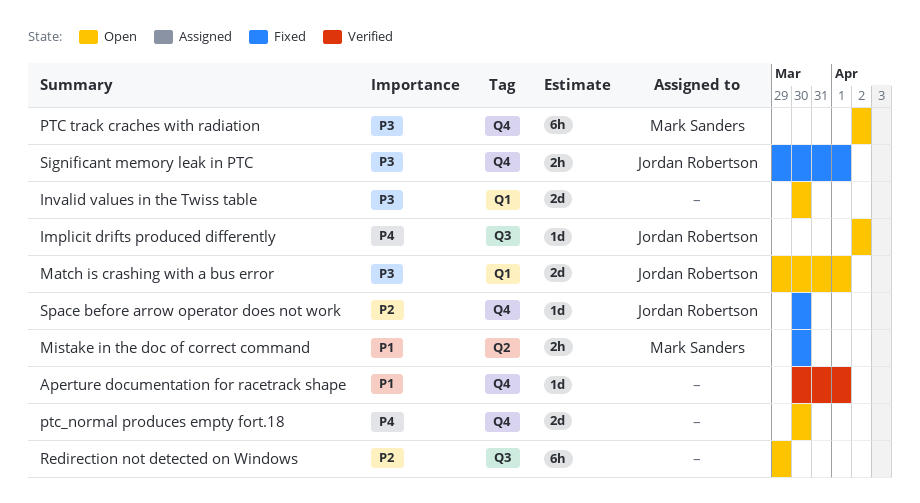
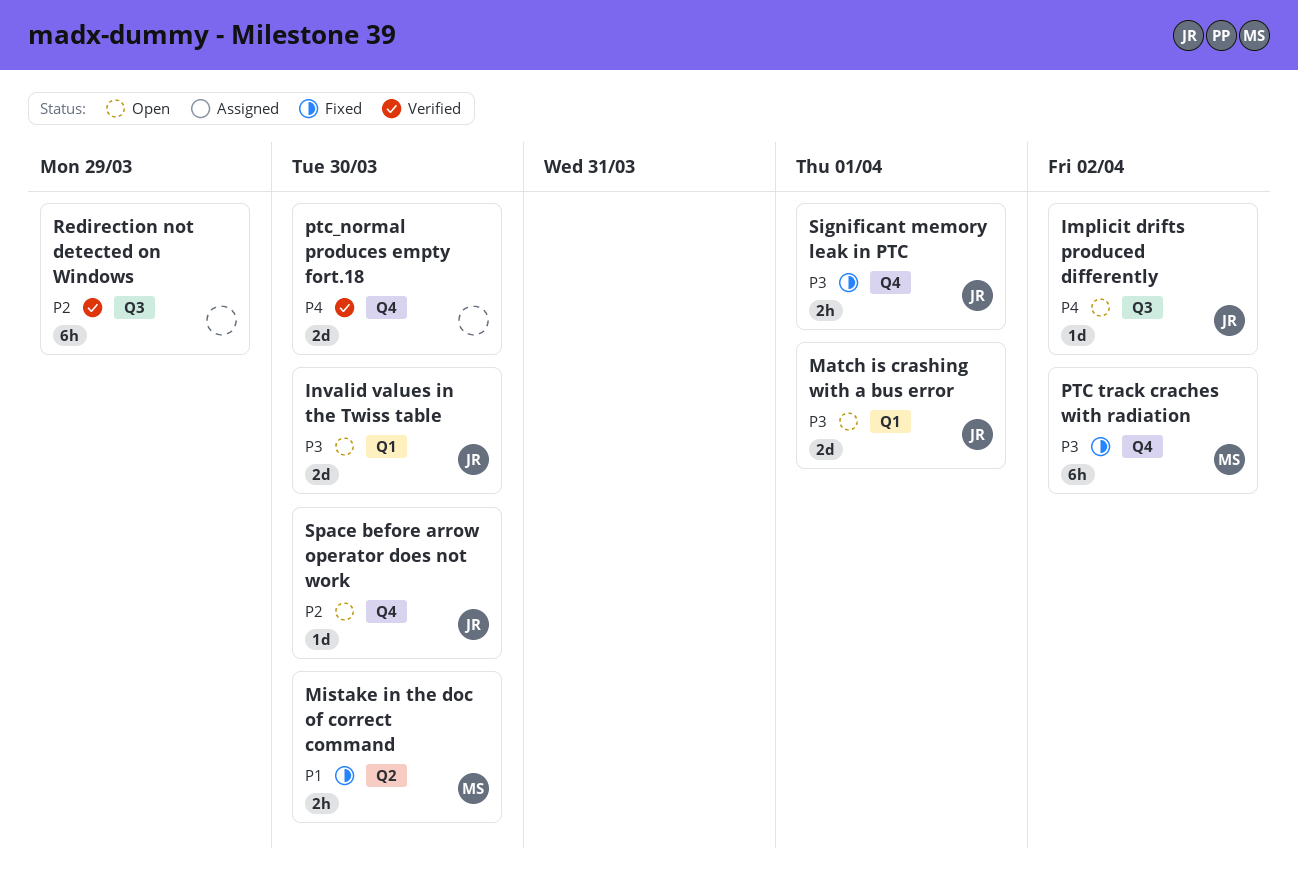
Aperture documentation for racetrack shape: present -> none
Invalid values in the Twiss table, owner: none -> Jordan Robertson
PTC track craches with radiation, status: Open -> Fixed
ptc_normal produces empty fort.18, status: Open -> Verified
Redirection not detected on Windows, status: Open -> Verified
Space before arrow operator does not work, status: Fixed -> Open

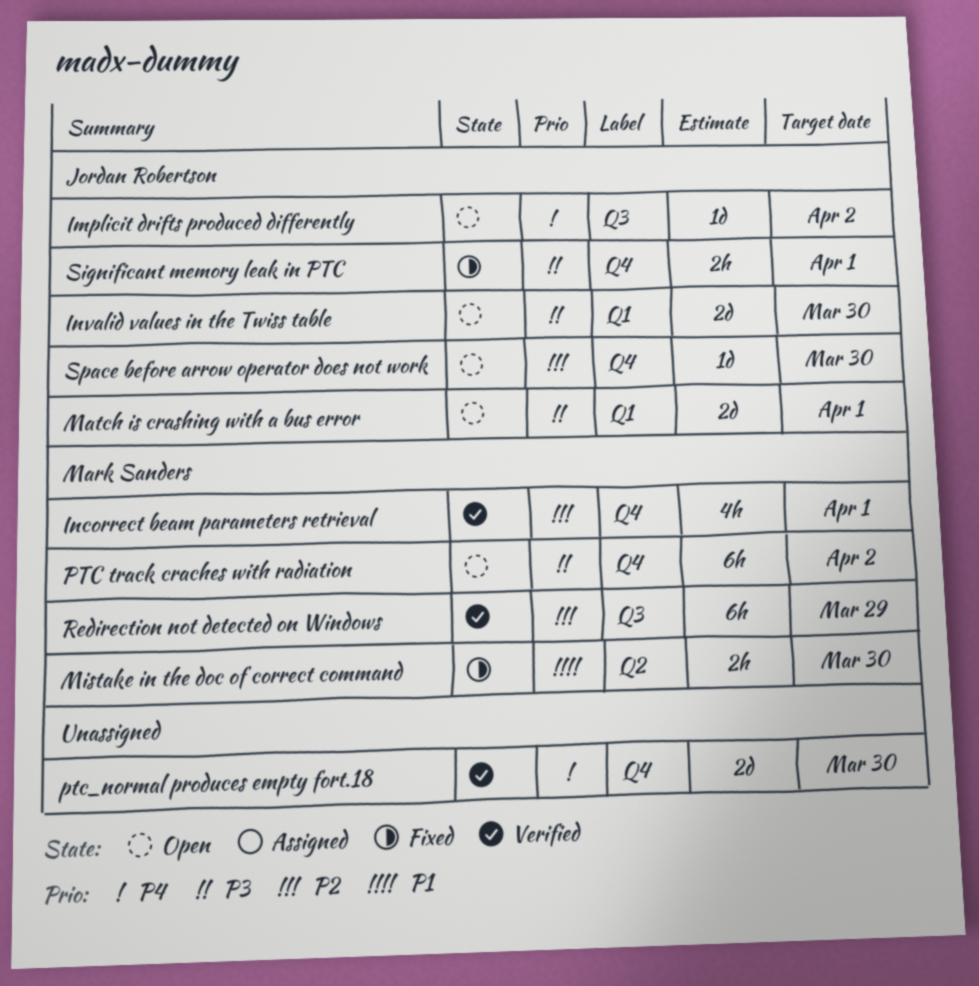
Incorrect beam parameters retrieval: none -> present
PTC track craches with radiation, status: Fixed -> Open
Redirection not detected on Windows, owner: none -> Mark Sanders

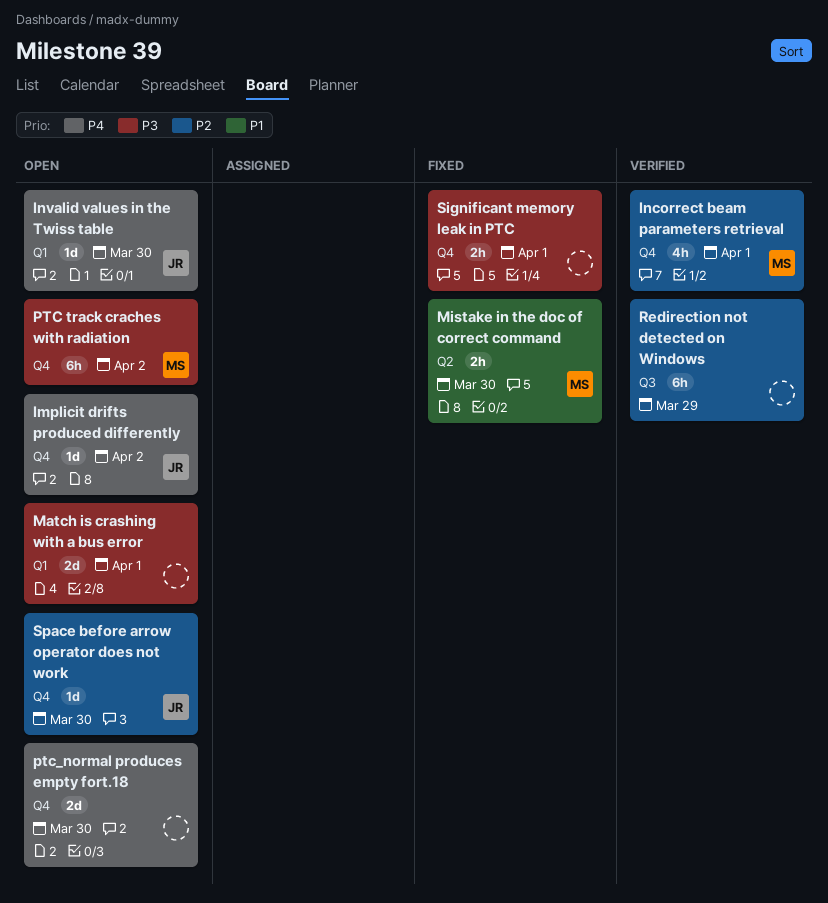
Implicit drifts produced differently, label: Q3 -> Q4
Invalid values in the Twiss table, priority: P3 -> P4
Invalid values in the Twiss table, estimate: 2d -> 1d
Match is crashing with a bus error, owner: Jordan Robertson -> none
ptc_normal produces empty fort.18, status: Verified -> Open
Redirection not detected on Windows, owner: Mark Sanders -> none
Significant memory leak in PTC, owner: Jordan Robertson -> none

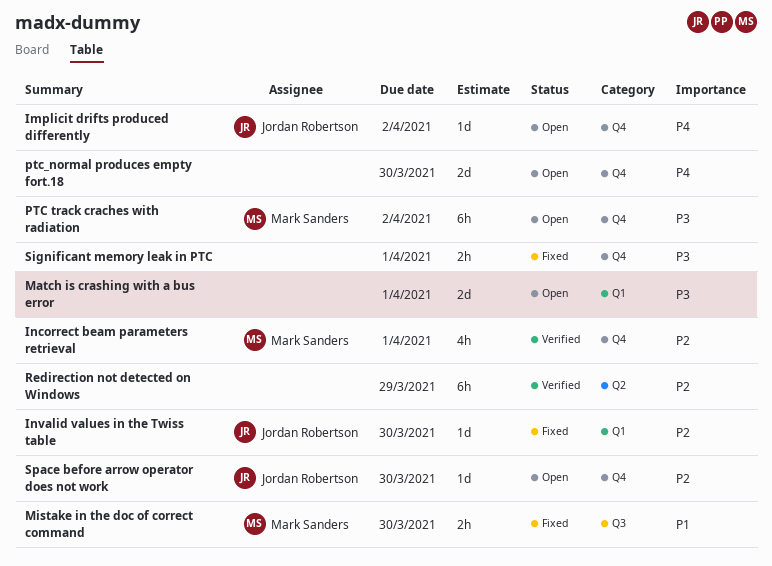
Invalid values in the Twiss table, status: Open -> Fixed
Invalid values in the Twiss table, priority: P4 -> P2
Mistake in the doc of correct command, label: Q2 -> Q3
Redirection not detected on Windows, label: Q3 -> Q2

